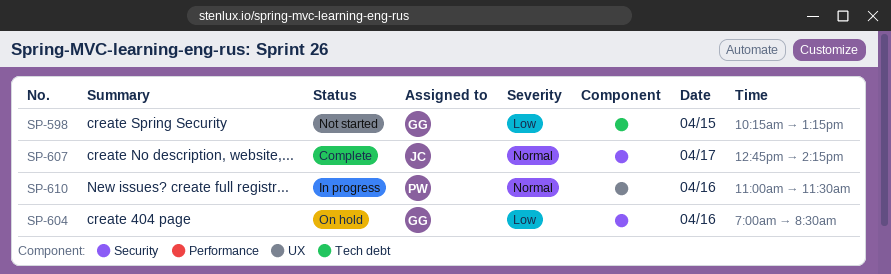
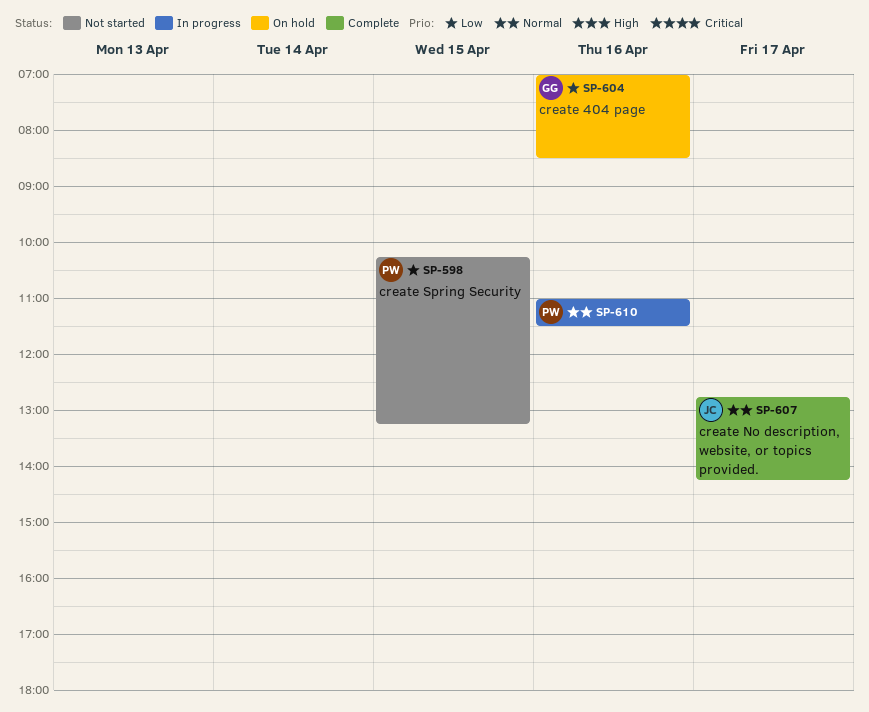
SP-598, owner: GG -> PW

